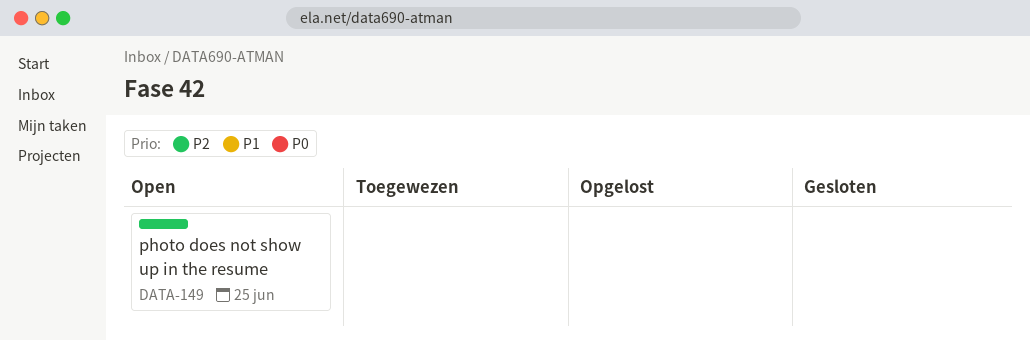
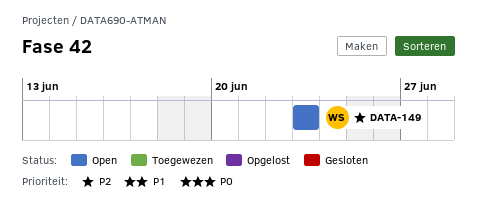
DATA-149, due: Jun 25 -> Jun 23

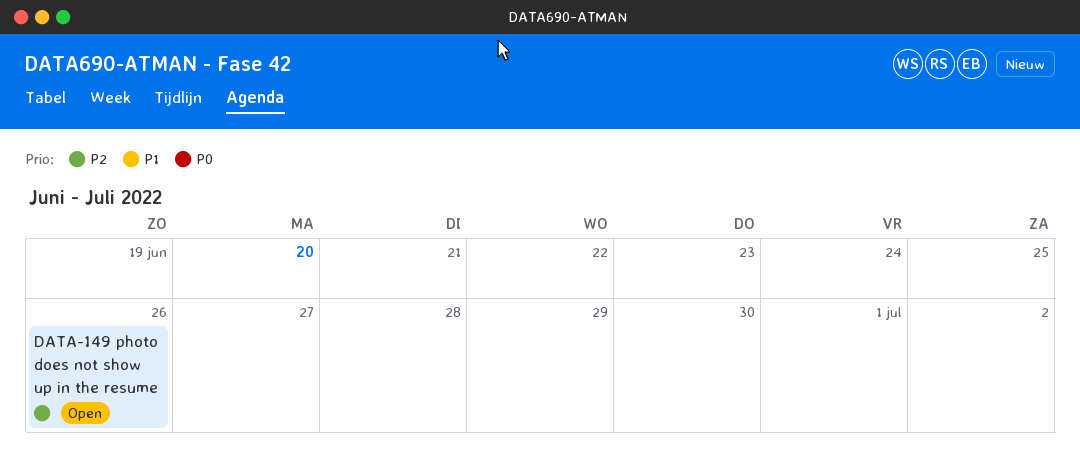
DATA-149, due: Jun 23 -> Jun 26

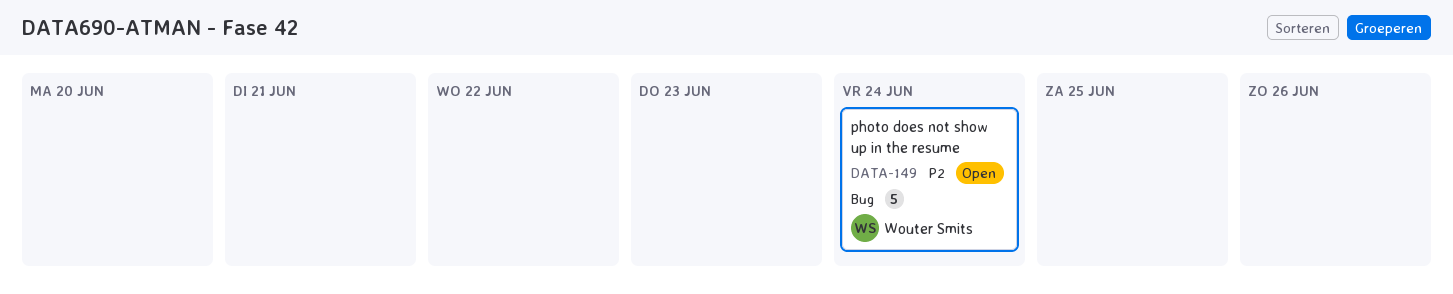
DATA-149, due: Jun 26 -> Jun 24

